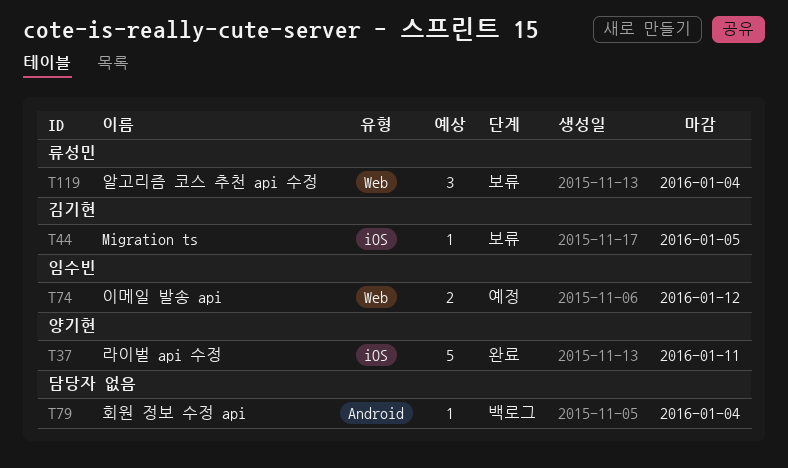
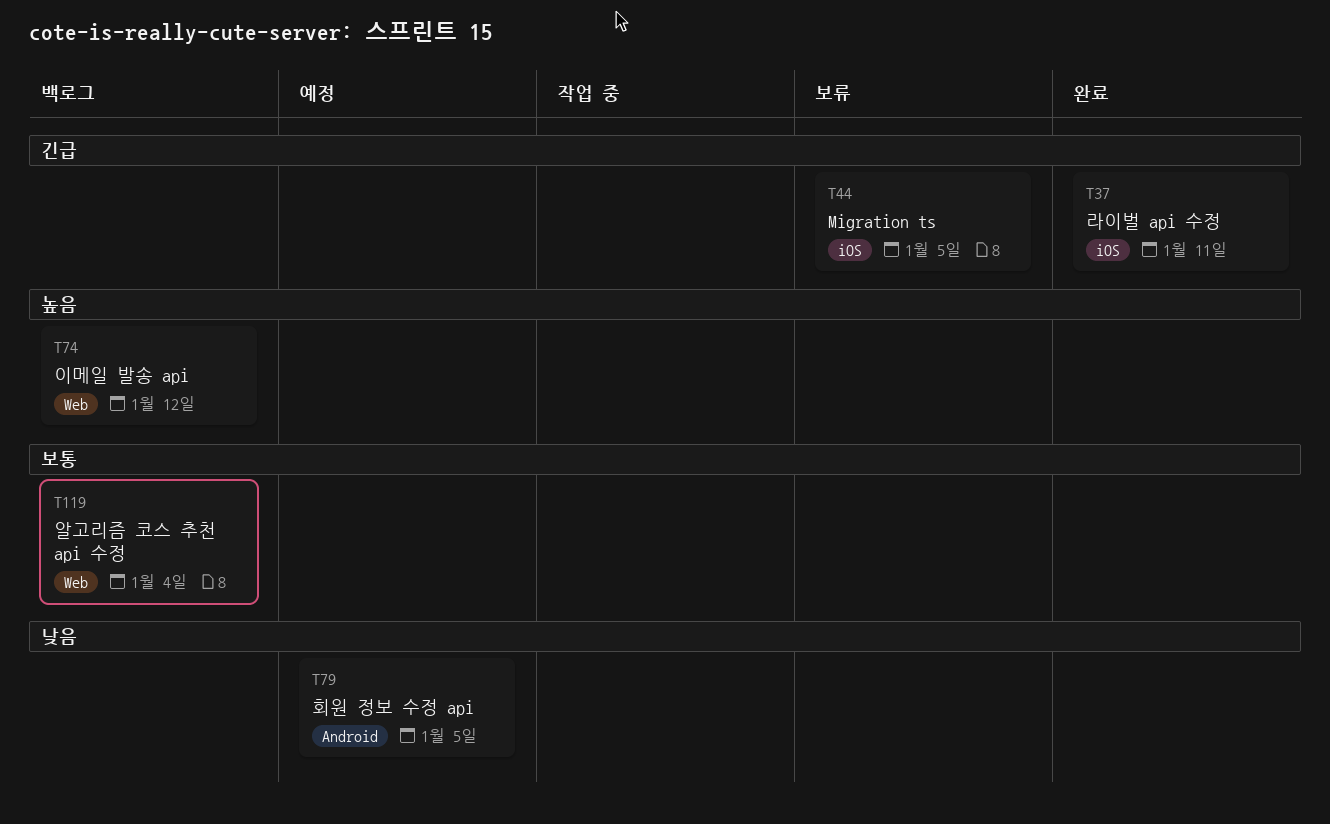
T74, status: 예정 -> 백로그
T79, status: 백로그 -> 예정
T79, due: Jan 4 -> Jan 5
T119, status: 보류 -> 백로그

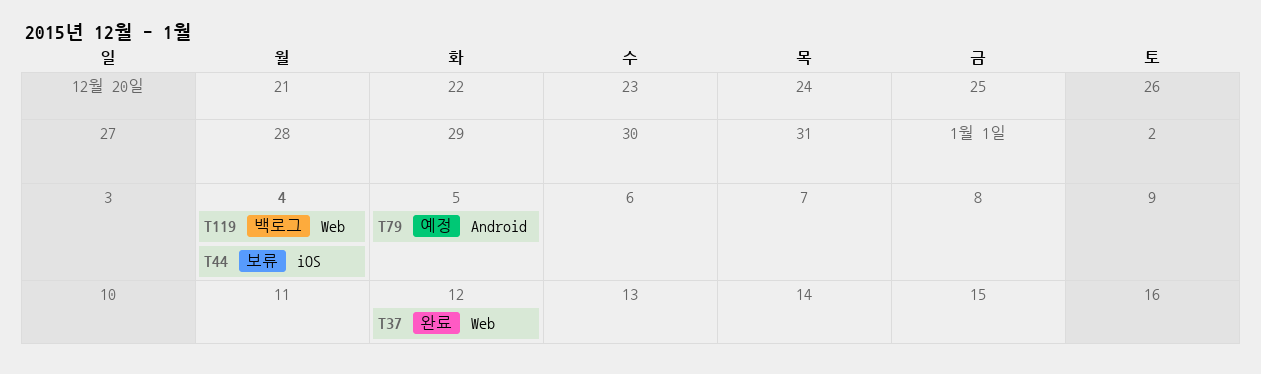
T37, label: iOS -> Web
T37, due: Jan 11 -> Jan 12
T44, due: Jan 5 -> Jan 4
T74: present -> none

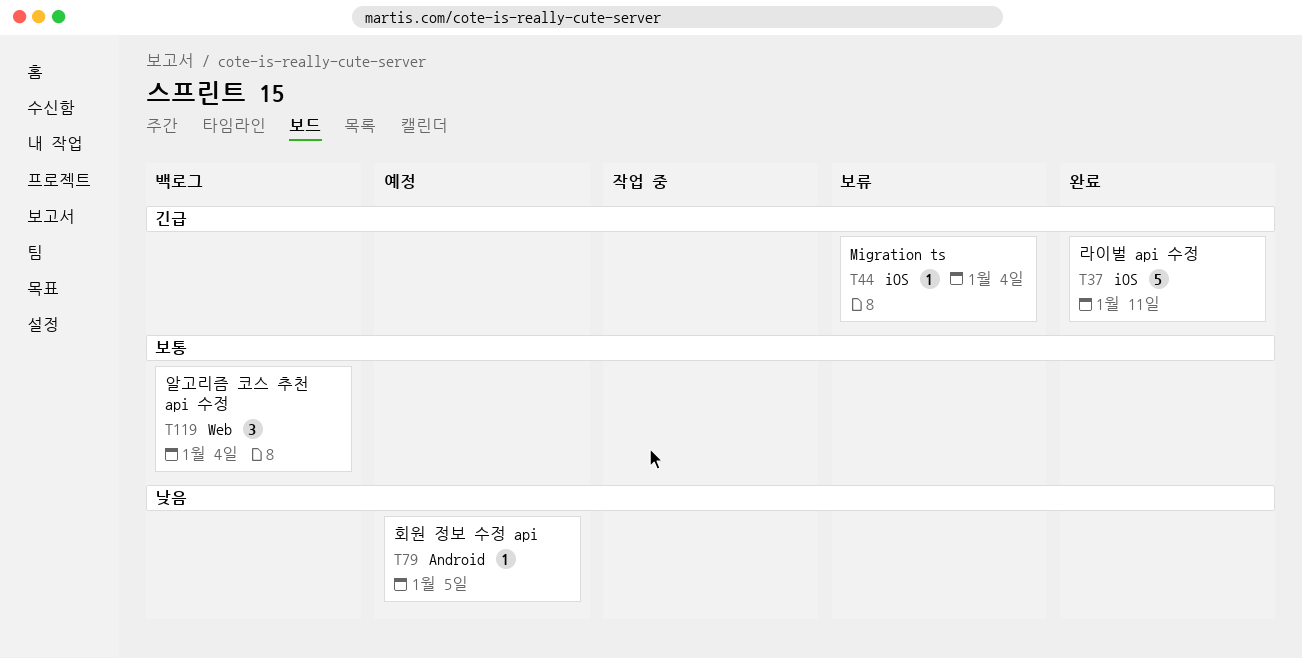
T37, label: Web -> iOS
T37, due: Jan 12 -> Jan 11

